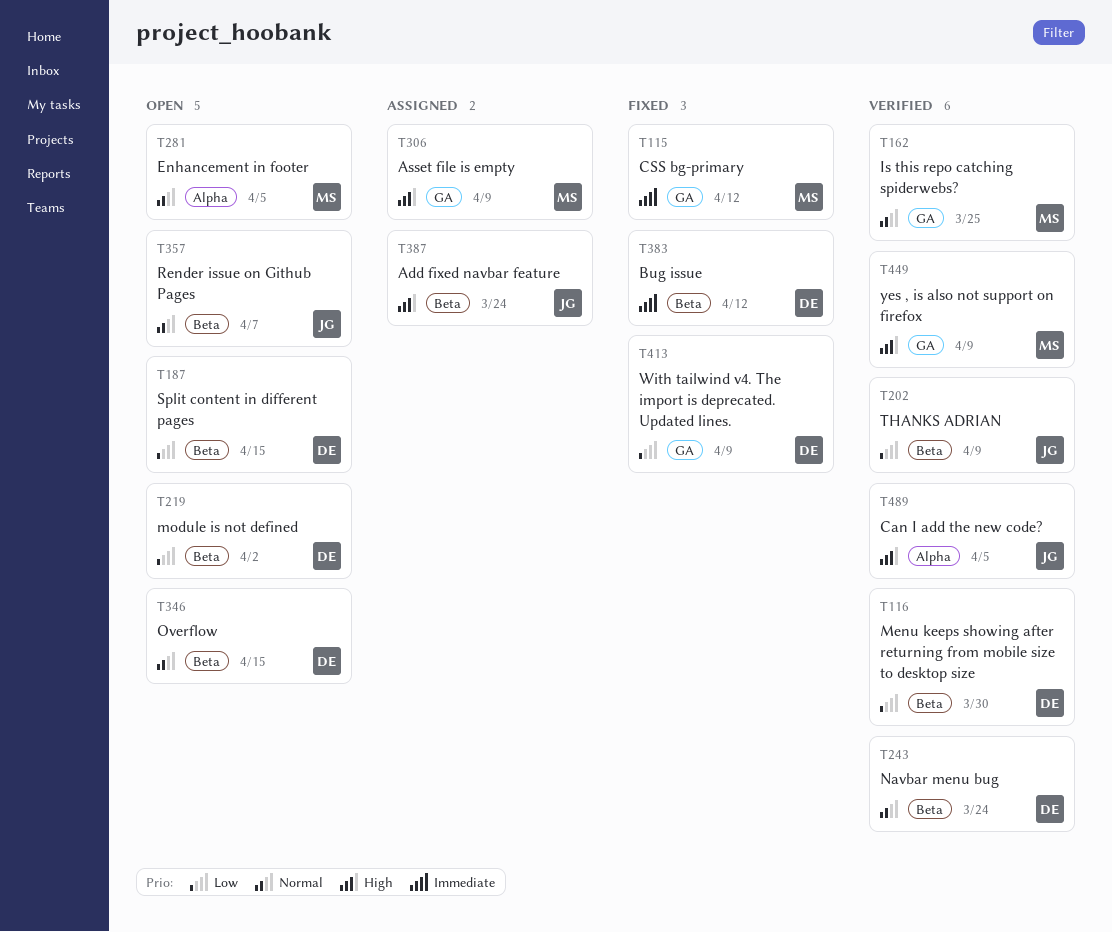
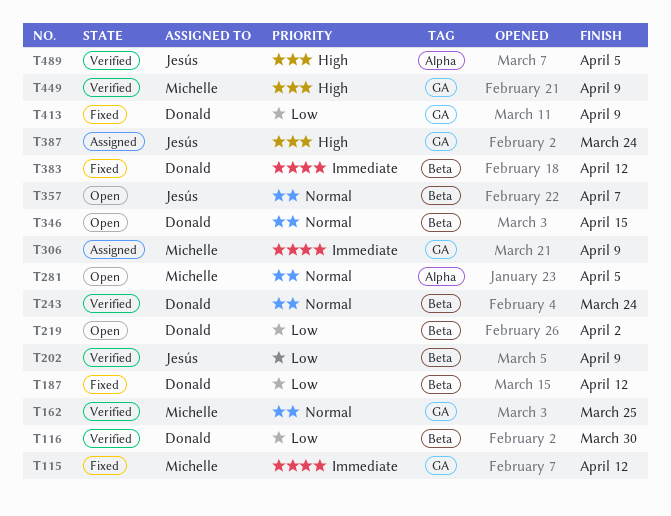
T187, status: Open -> Fixed
T187, due: Apr 15 -> Apr 12
T306, priority: High -> Immediate
T387, label: Beta -> GA

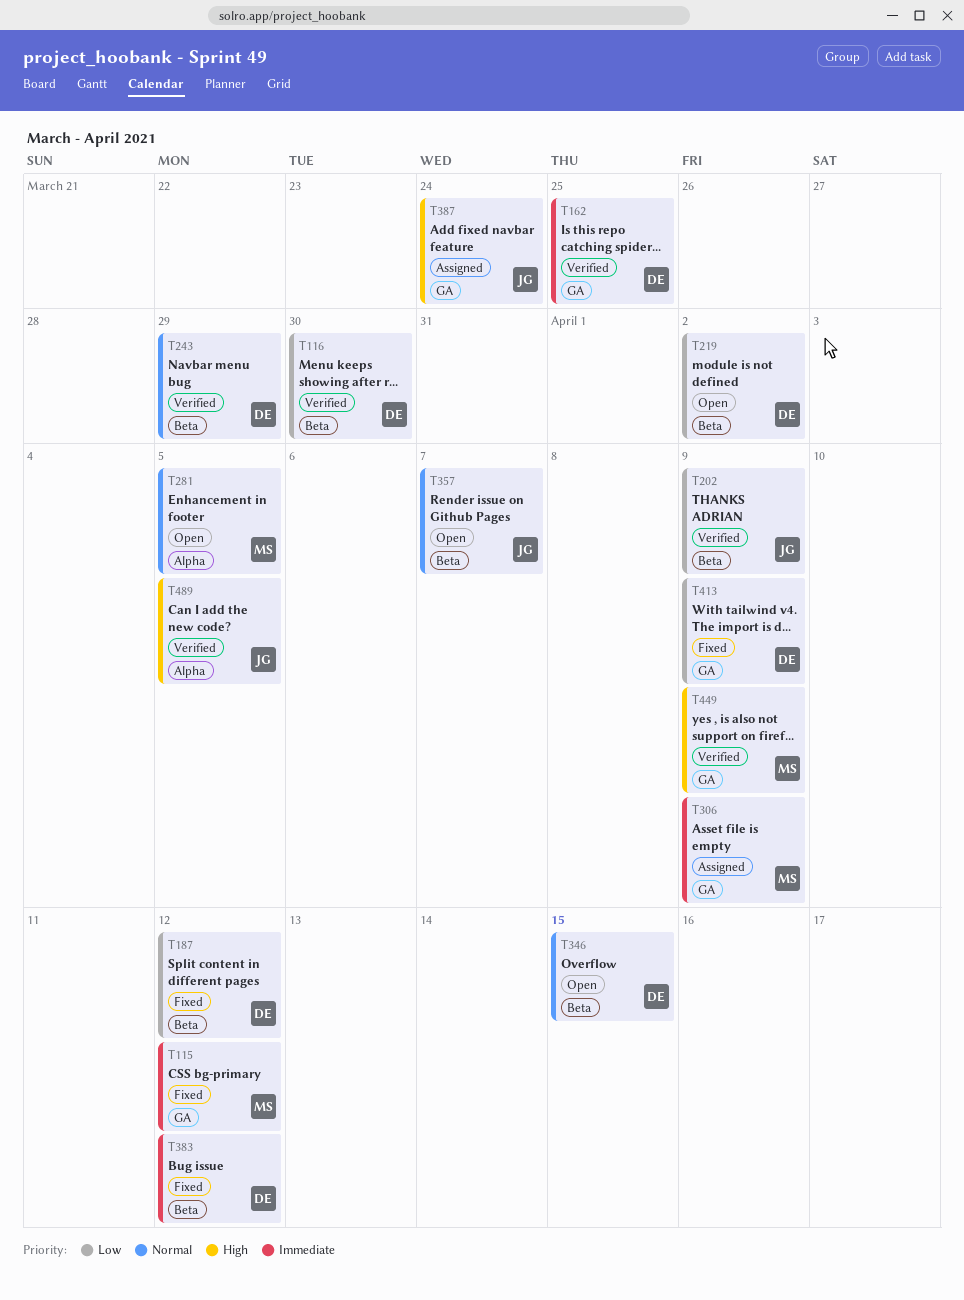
T162, owner: Michelle -> Donald
T162, priority: Normal -> Immediate
T243, due: Mar 24 -> Mar 29

